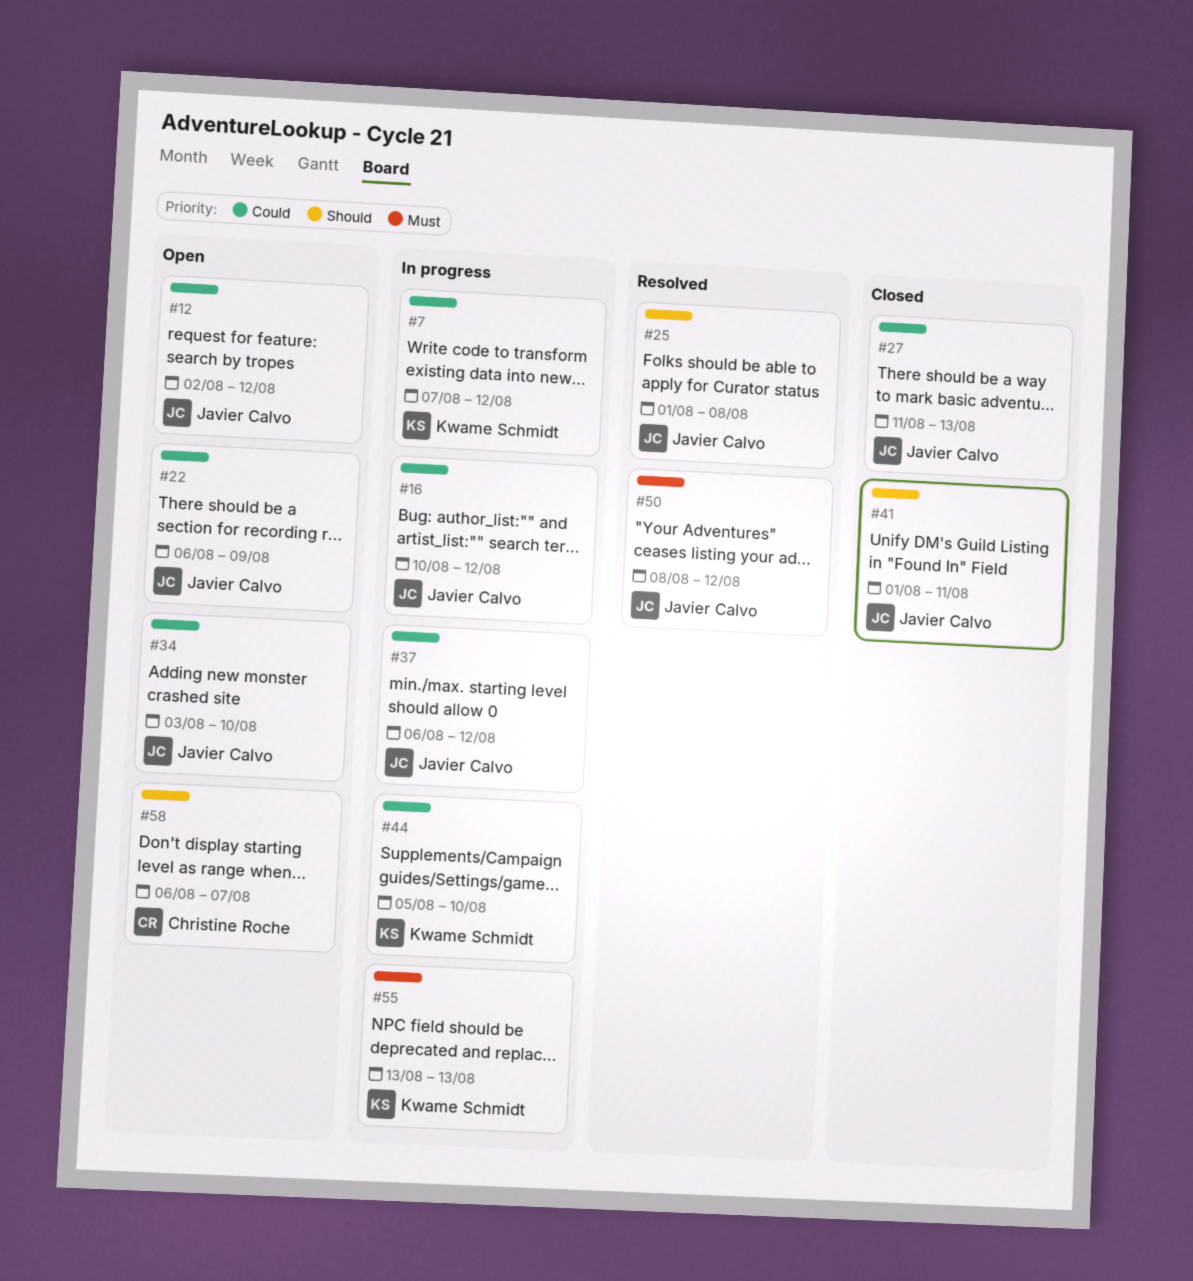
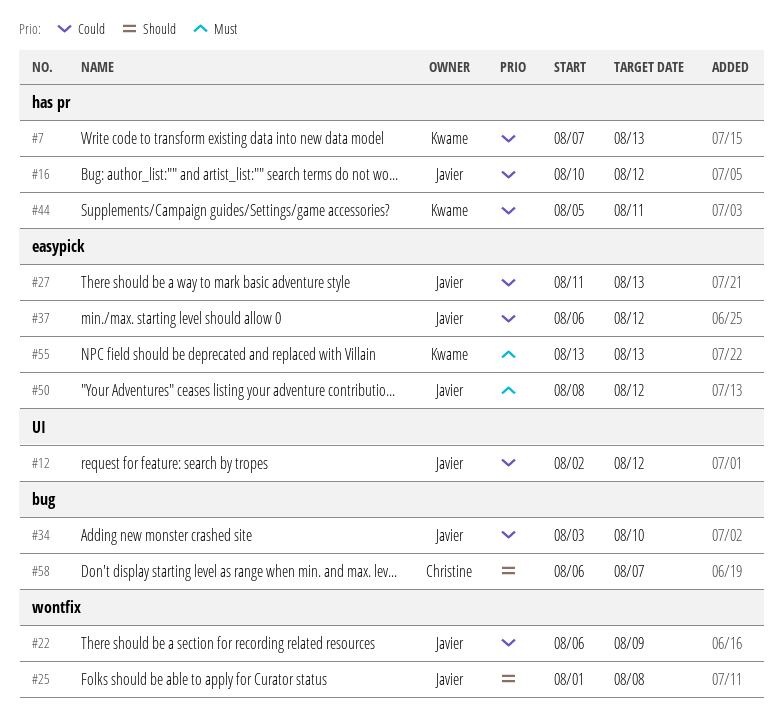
#7, due: Aug 12 -> Aug 13
#41: present -> none
#44, due: Aug 10 -> Aug 11

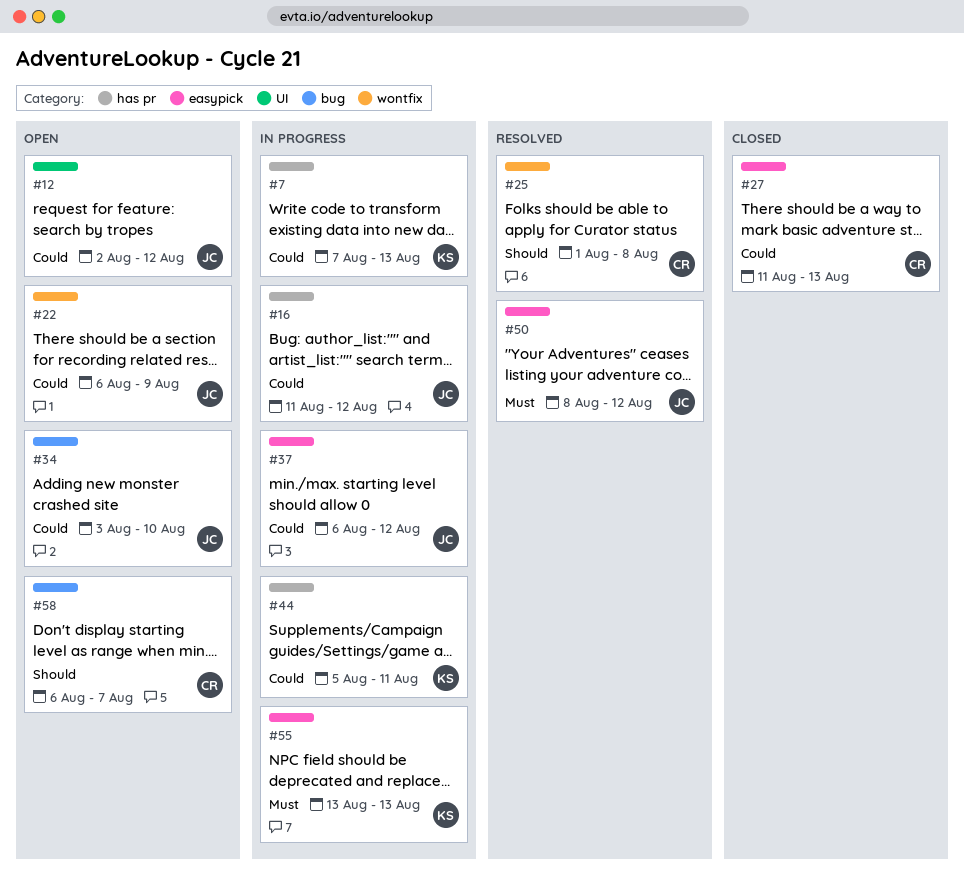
#16, start: Aug 10 -> Aug 11
#25, owner: Javier -> Christine
#27, owner: Javier -> Christine

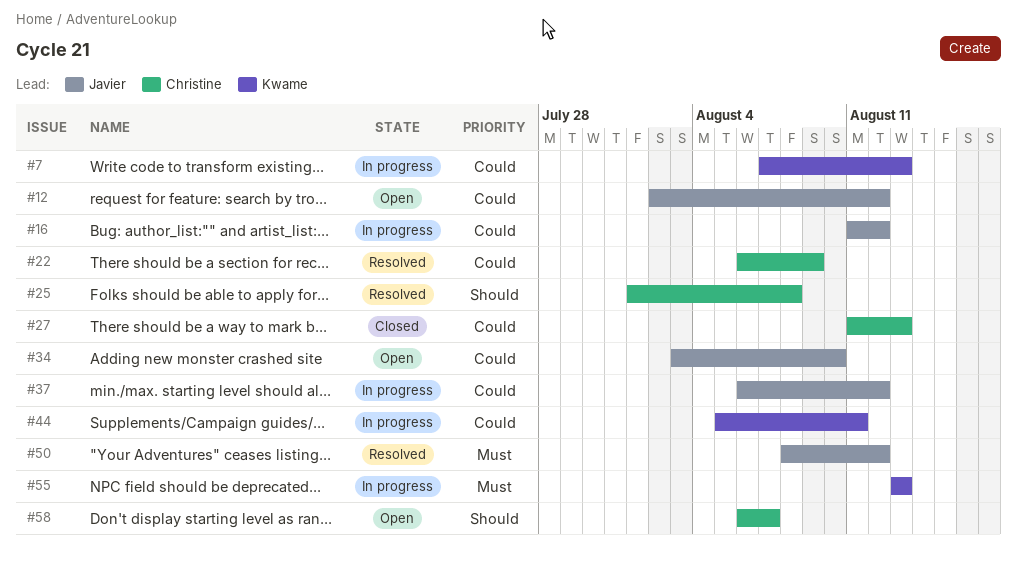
#22, status: Open -> Resolved
#22, owner: Javier -> Christine

